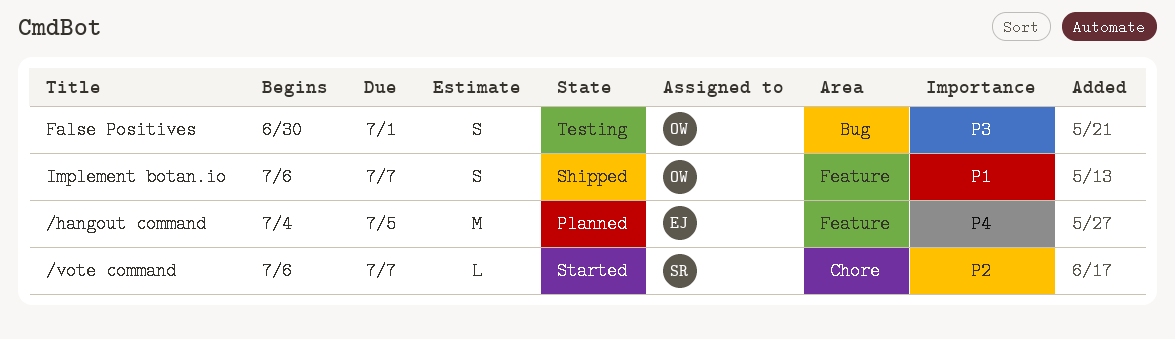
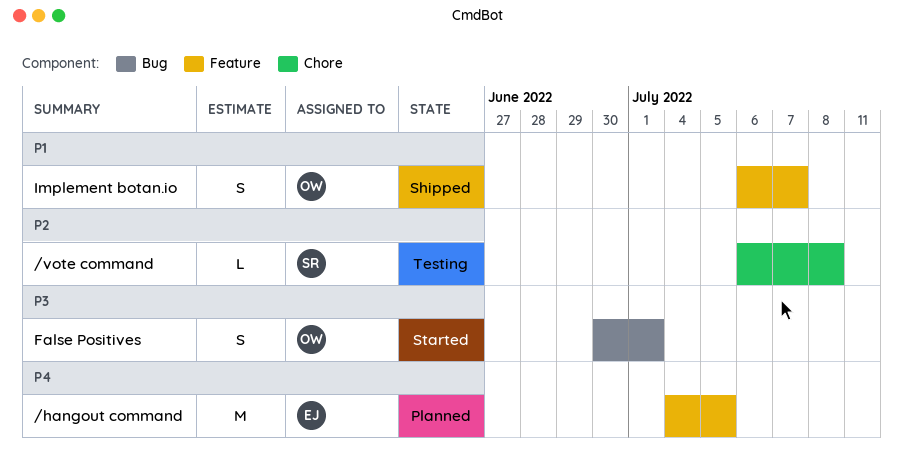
/vote command, status: Started -> Testing
/vote command, due: Jul 7 -> Jul 8
False Positives, status: Testing -> Started

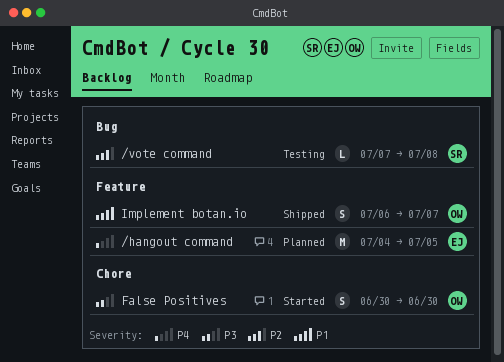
/vote command, label: Chore -> Bug
/vote command, start: Jul 6 -> Jul 7
False Positives, label: Bug -> Chore
False Positives, due: Jul 1 -> Jun 30

